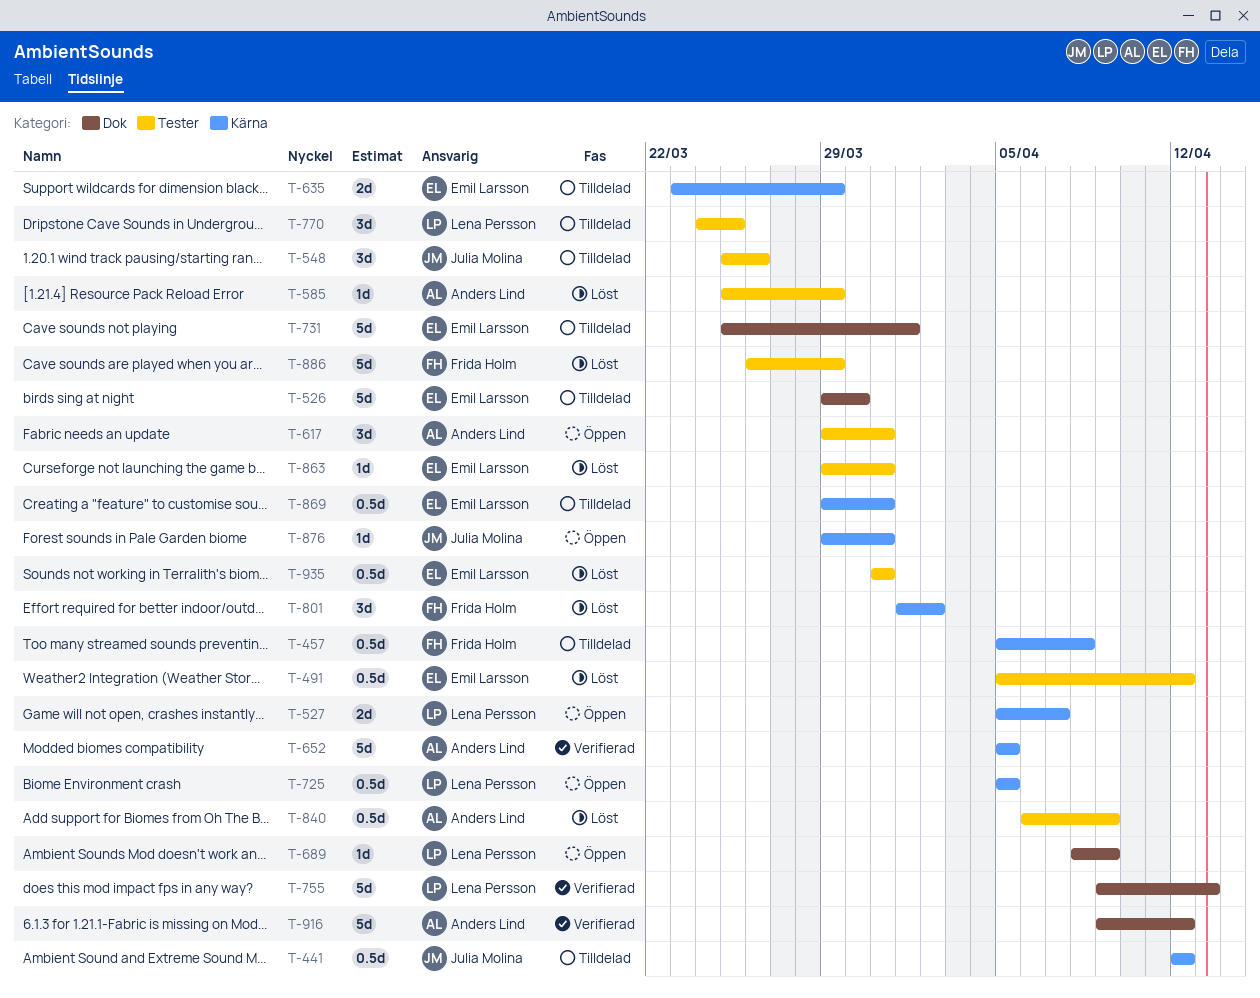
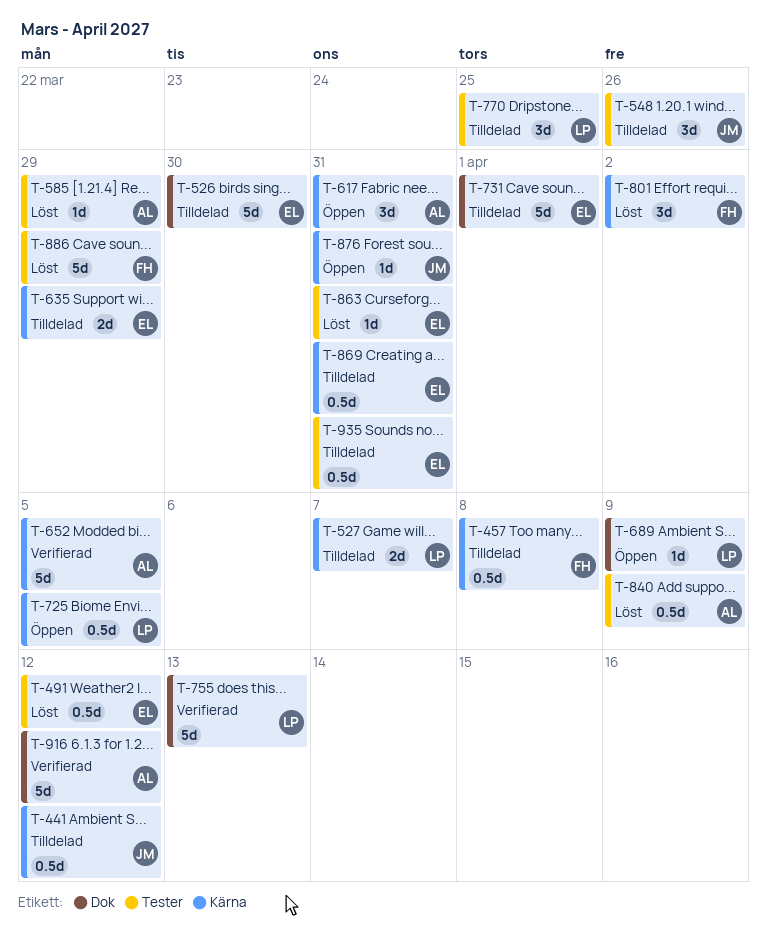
T-527, status: Öppen -> Tilldelad
T-617, label: Tester -> Kärna
T-935, status: Löst -> Tilldelad

